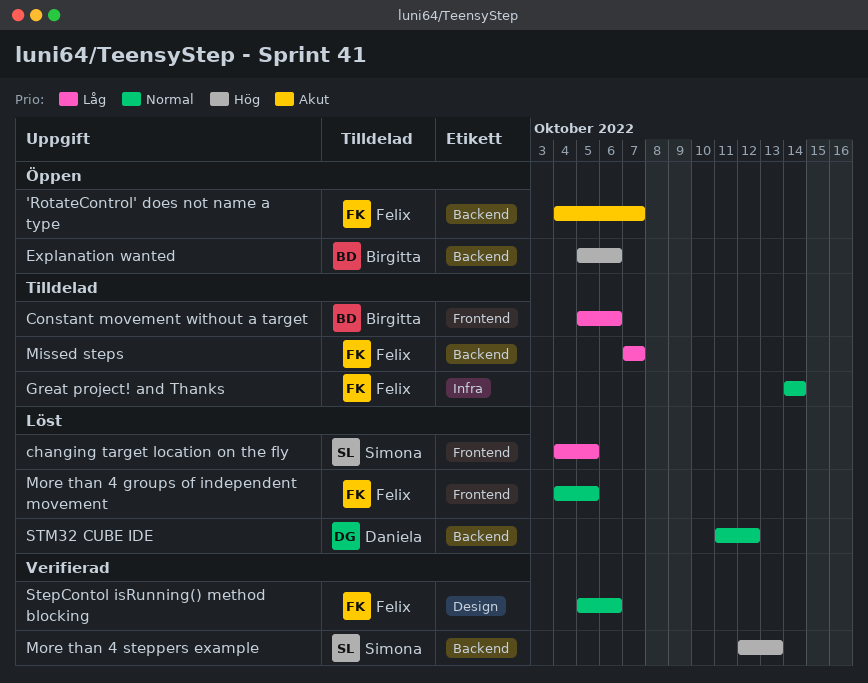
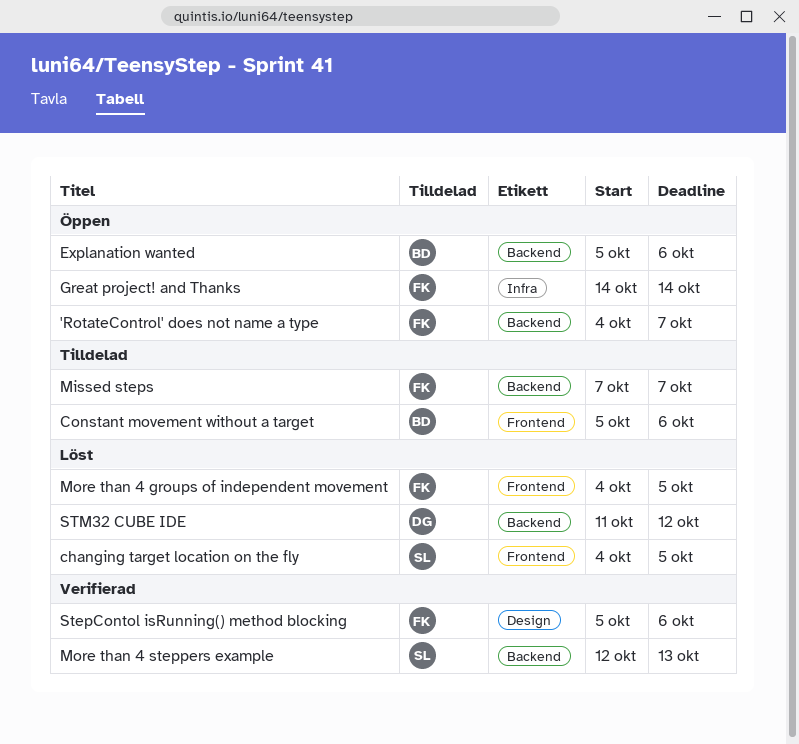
Great project! and Thanks, status: Tilldelad -> Öppen

